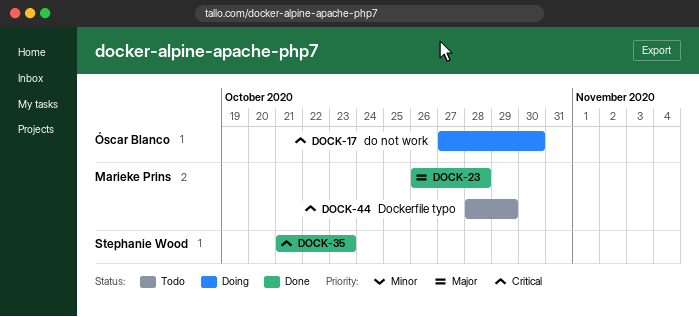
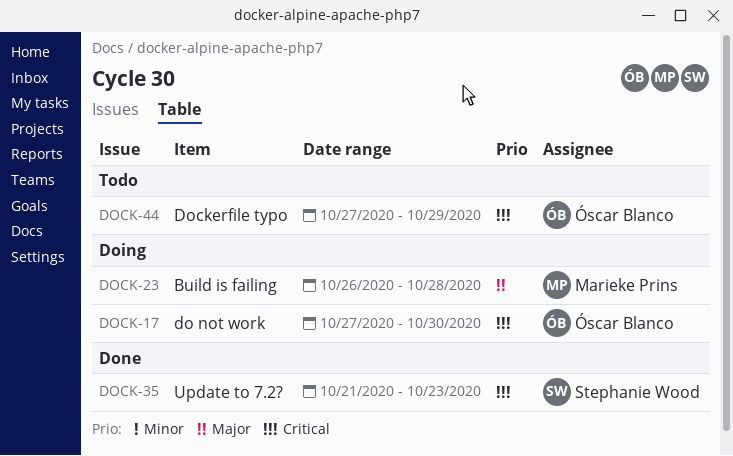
DOCK-23, status: Done -> Doing
DOCK-44, owner: Marieke Prins -> Óscar Blanco
DOCK-44, start: Oct 28 -> Oct 27

